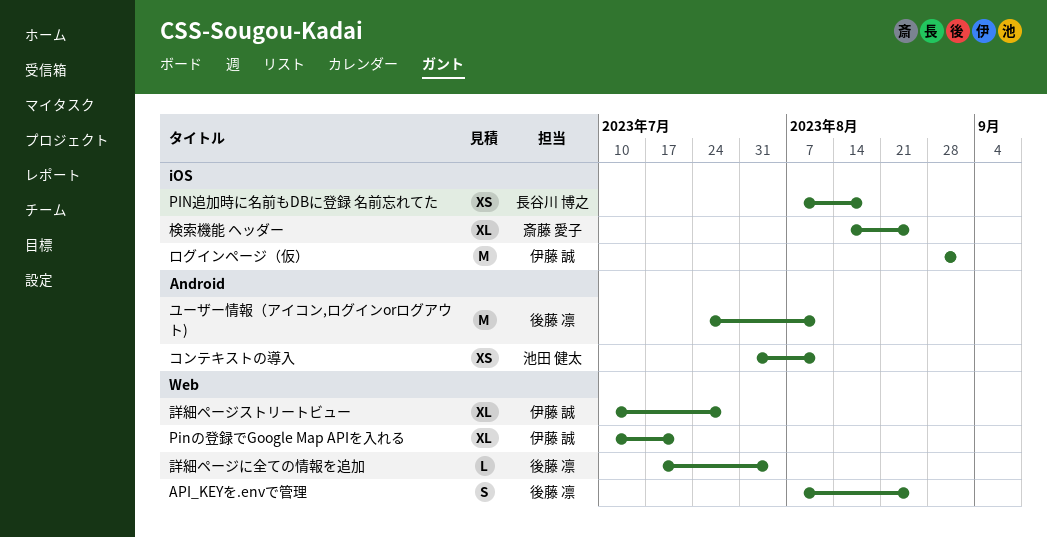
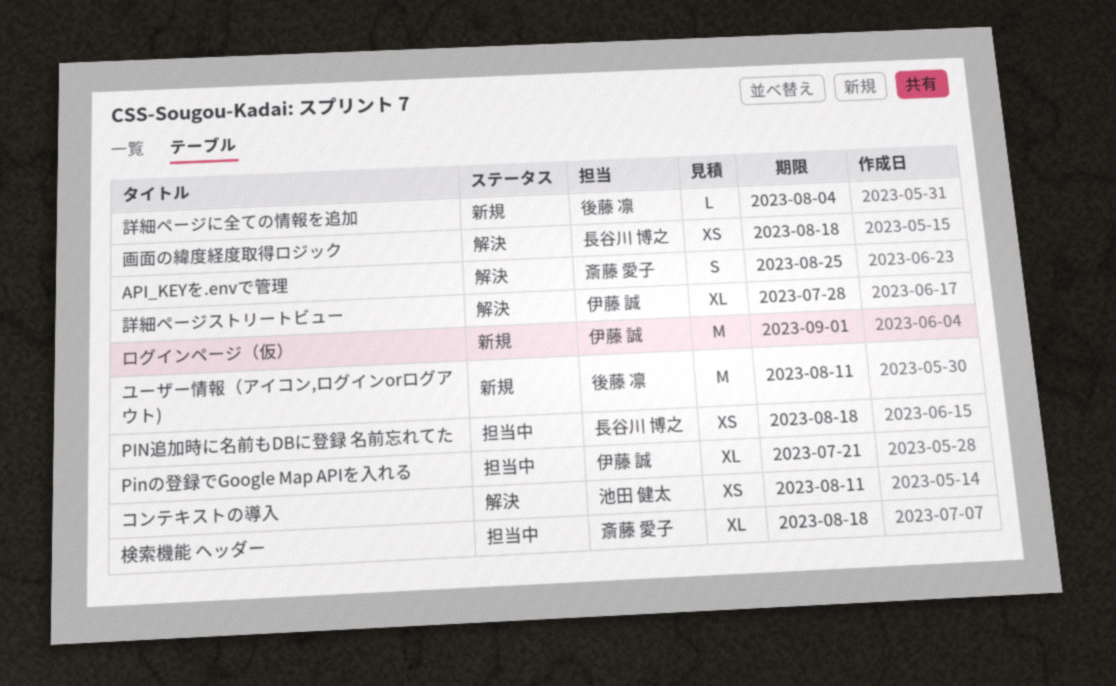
API_KEYを.envで管理, owner: 後藤 凛 -> 斎藤 愛子
検索機能 ヘッダー, due: Aug 25 -> Aug 18
画面の緯度経度取得ロジック: none -> present

